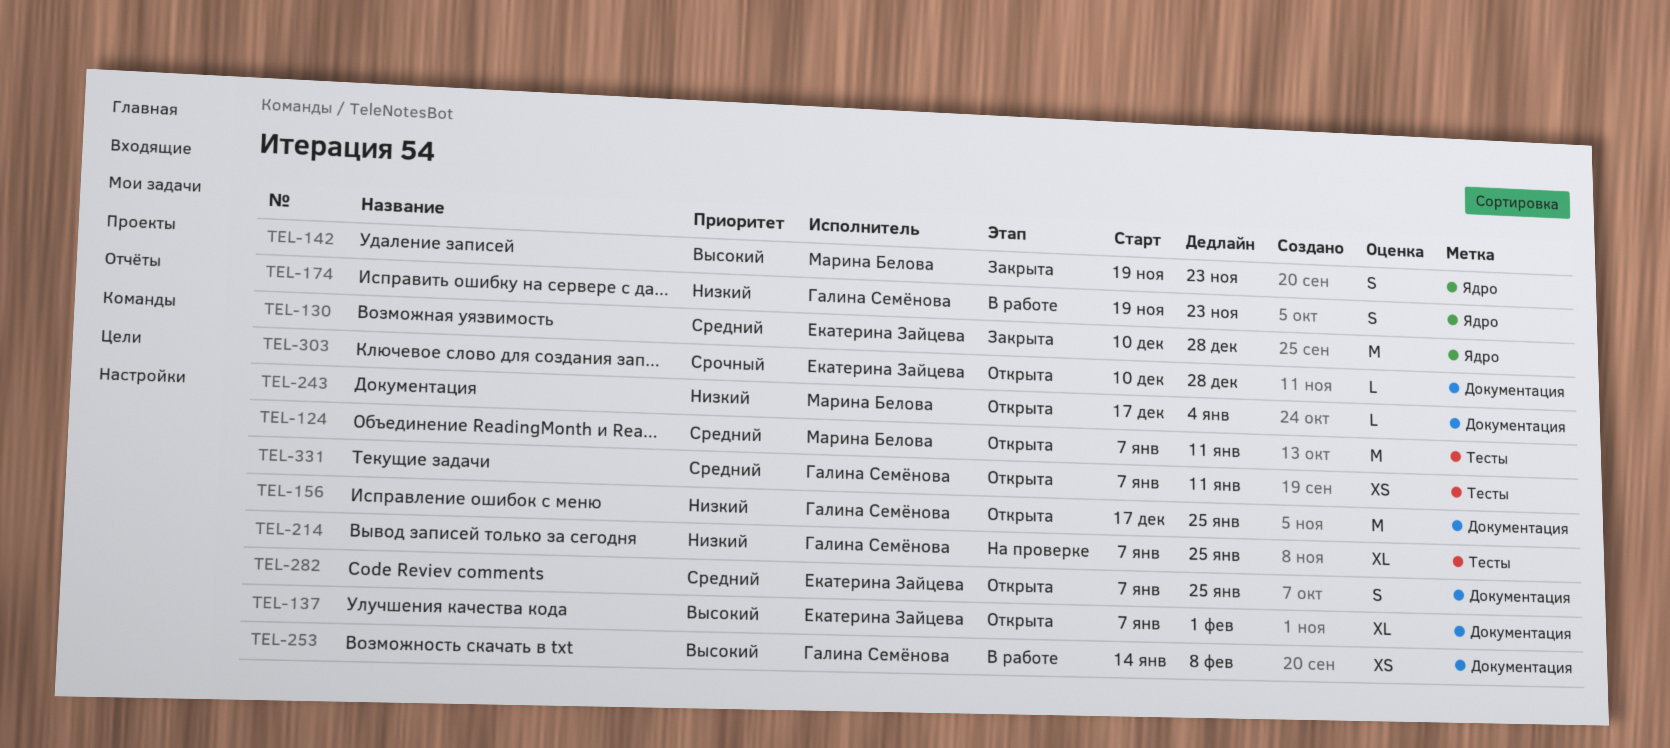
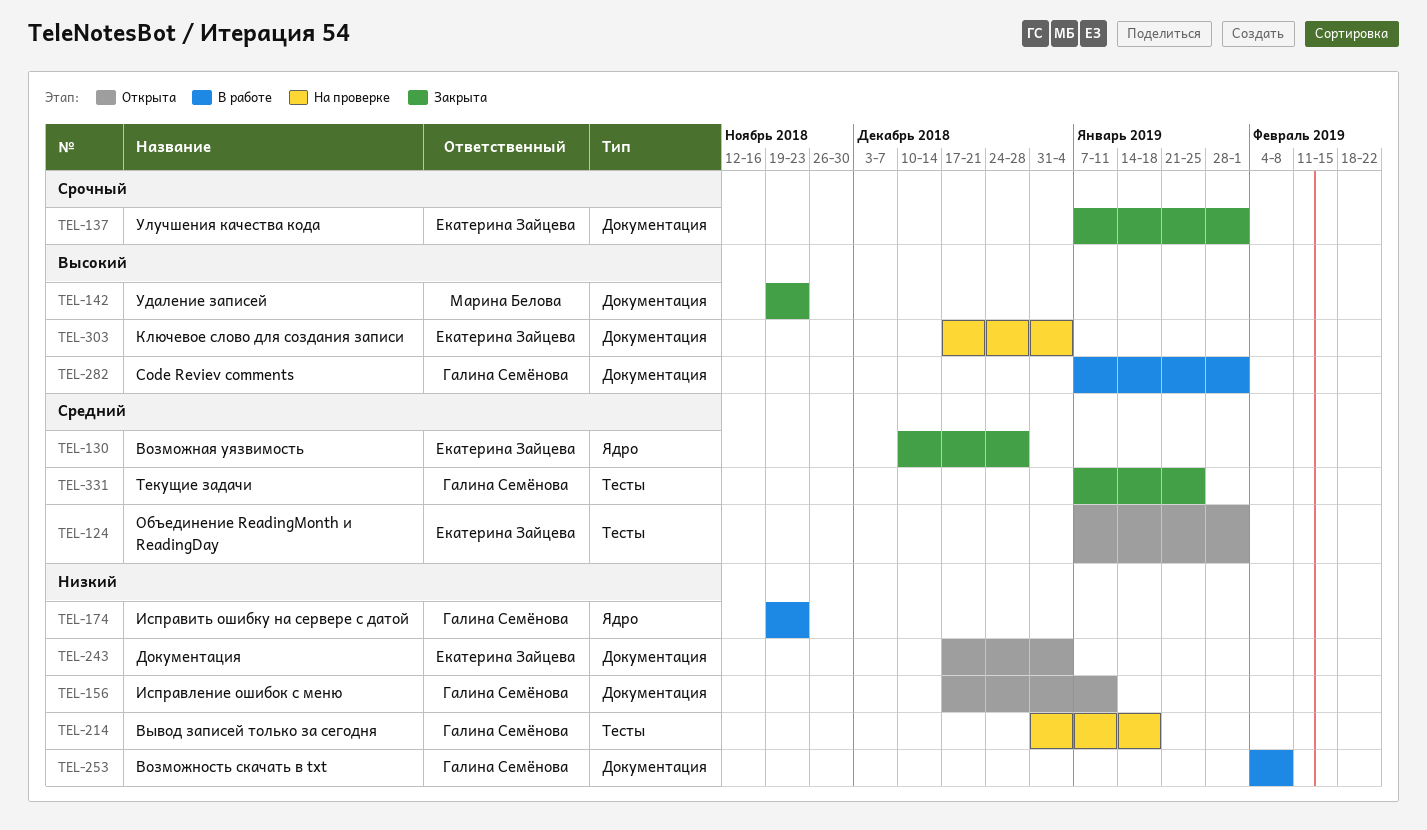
TEL-124, owner: Марина Белова -> Екатерина Зайцева
TEL-124, due: Jan 11 -> Feb 1
TEL-137, status: Открыта -> Закрыта
TEL-137, priority: Высокий -> Срочный
TEL-142, label: Ядро -> Документация
TEL-156, due: Jan 25 -> Jan 11
TEL-214, start: Jan 7 -> Dec 31
TEL-214, due: Jan 25 -> Jan 18
TEL-243, owner: Марина Белова -> Екатерина Зайцева
TEL-253, priority: Высокий -> Низкий
TEL-253, start: Jan 14 -> Feb 4
TEL-282, status: Открыта -> В работе
TEL-282, owner: Екатерина Зайцева -> Галина Семёнова
TEL-282, priority: Средний -> Высокий
TEL-282, due: Jan 25 -> Feb 1
TEL-303, status: Открыта -> На проверке
TEL-303, priority: Срочный -> Высокий
TEL-303, start: Dec 10 -> Dec 17
TEL-303, due: Dec 28 -> Jan 4
TEL-331, status: Открыта -> Закрыта
TEL-331, due: Jan 11 -> Jan 25

